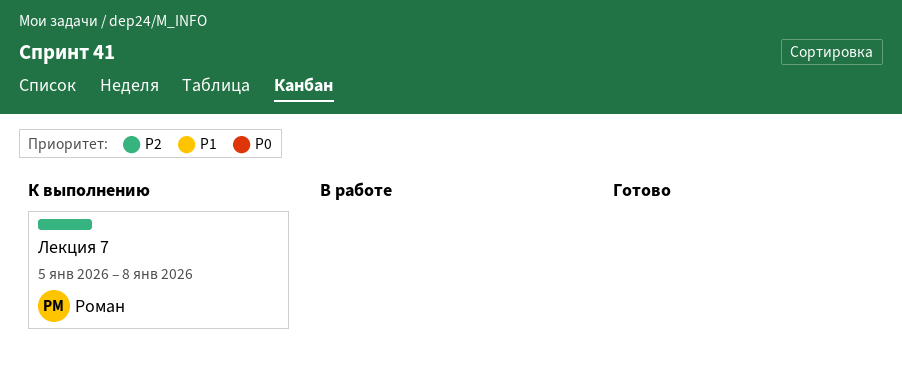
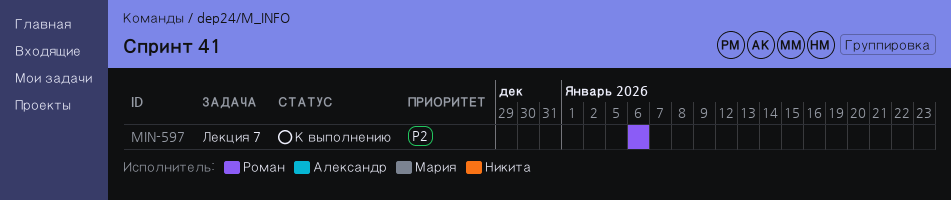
Лекция 7, start: Jan 5 -> Jan 6
Лекция 7, due: Jan 8 -> Jan 6

